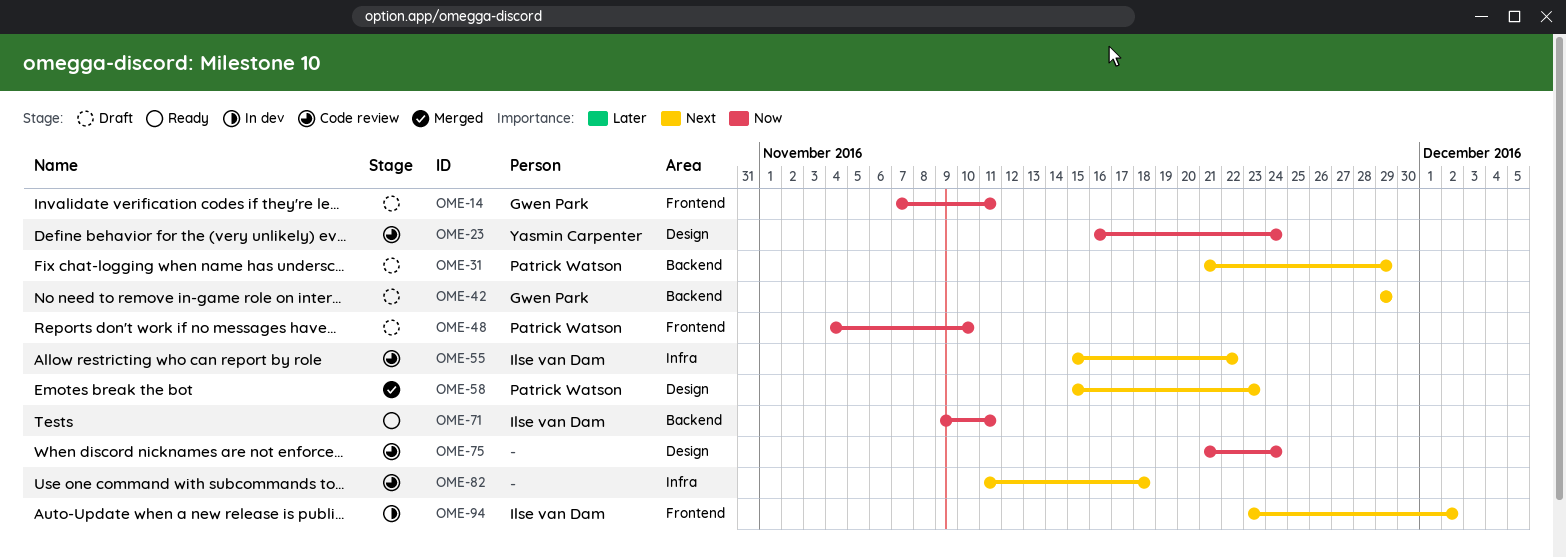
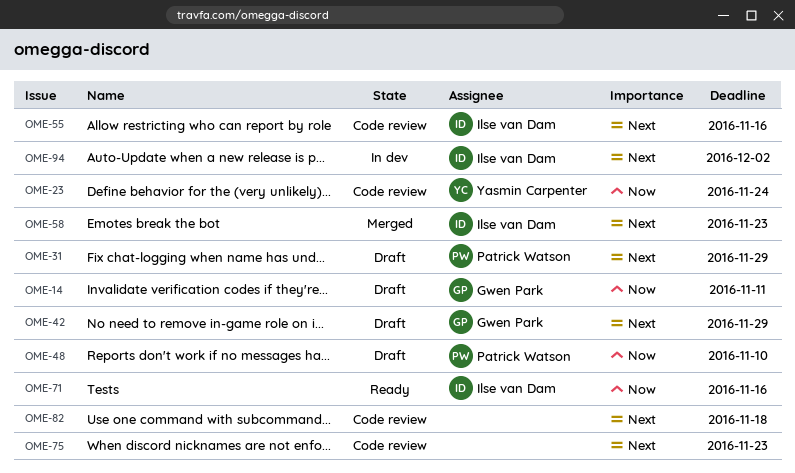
OME-55, due: Nov 22 -> Nov 16
OME-58, owner: Patrick Watson -> Ilse van Dam
OME-71, due: Nov 11 -> Nov 16
OME-75, priority: Now -> Next
OME-75, due: Nov 24 -> Nov 23

